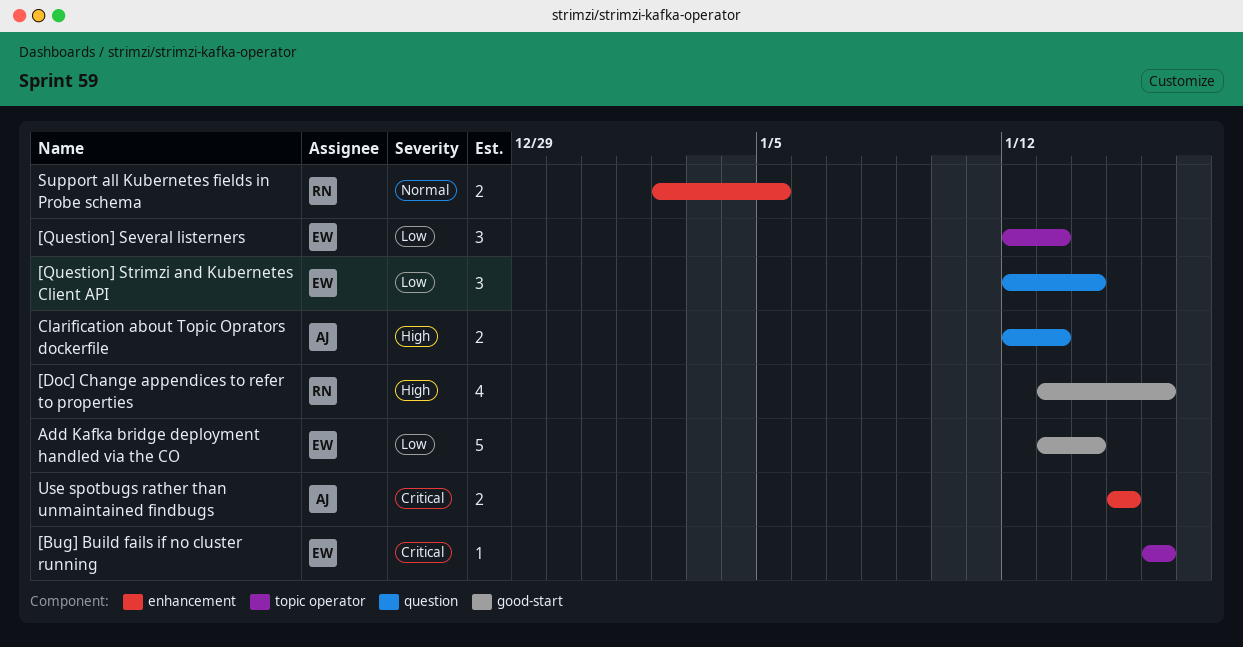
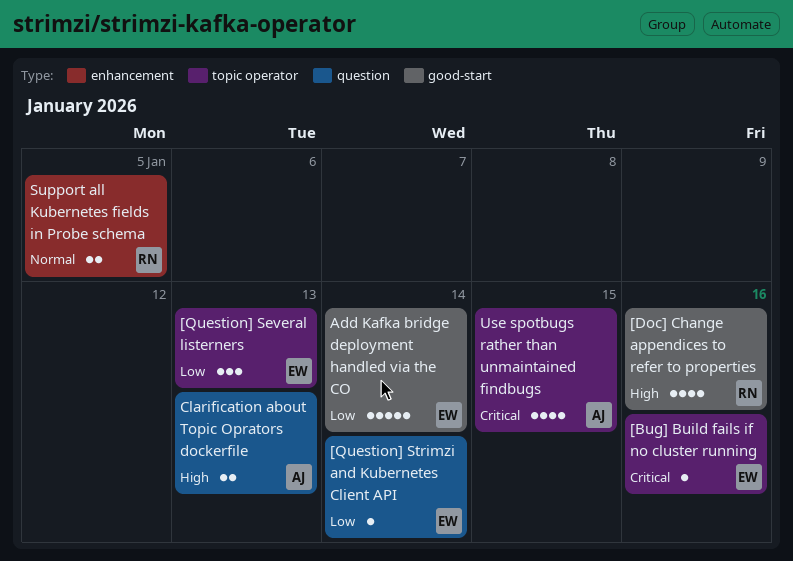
[Question] Strimzi and Kubernetes Client API, estimate: 3 -> 1
Use spotbugs rather than unmaintained findbugs, label: enhancement -> topic operator
Use spotbugs rather than unmaintained findbugs, estimate: 2 -> 4

